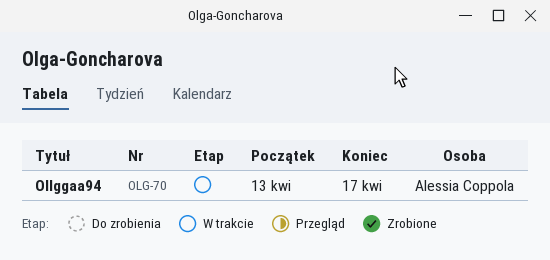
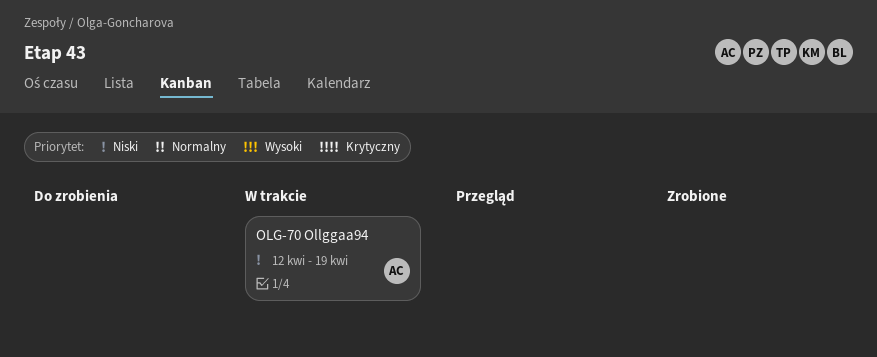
OLG-70, start: Apr 13 -> Apr 12
OLG-70, due: Apr 17 -> Apr 19

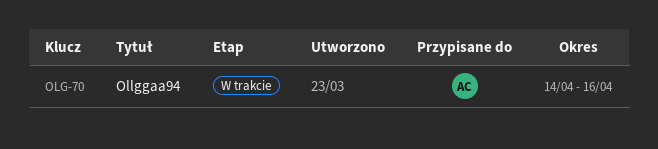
OLG-70, start: Apr 12 -> Apr 14
OLG-70, due: Apr 19 -> Apr 16

